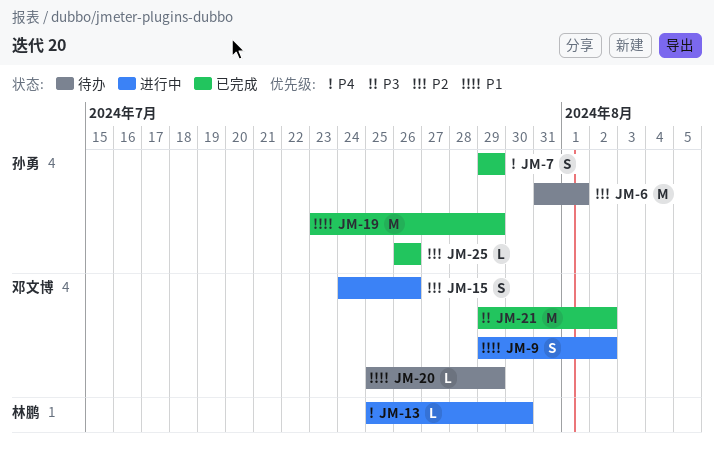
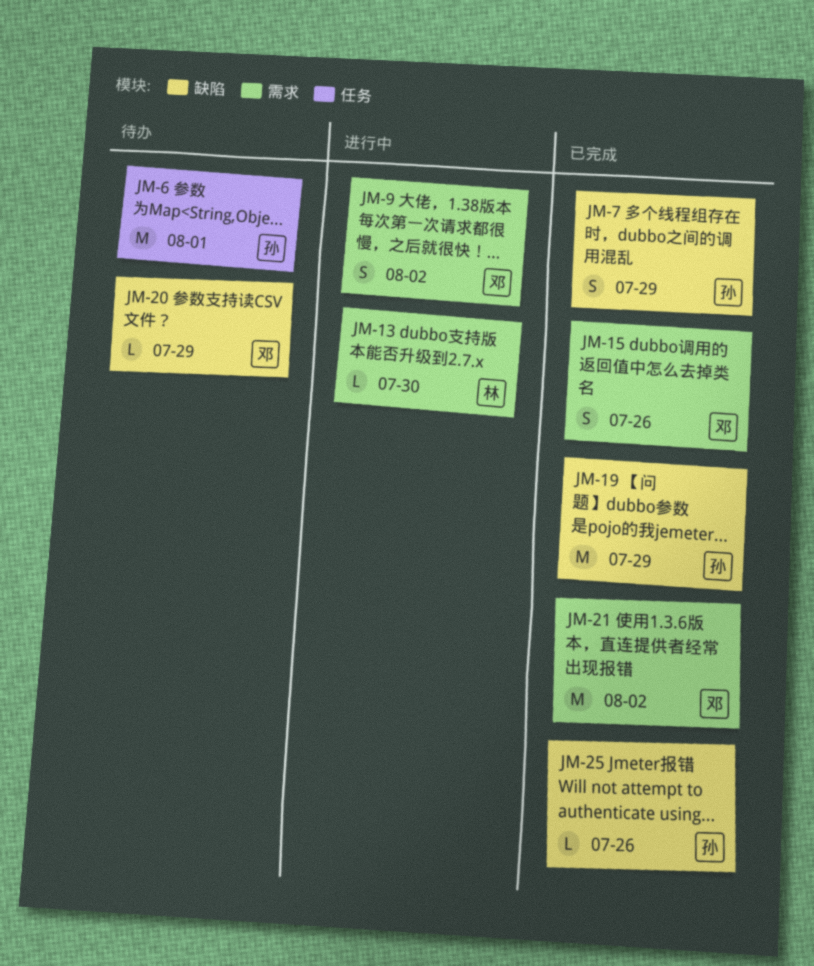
JM-15, status: 进行中 -> 已完成

